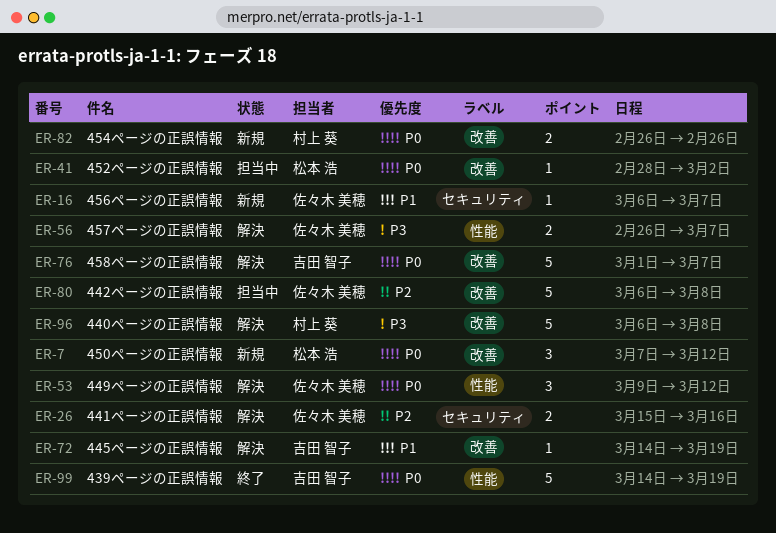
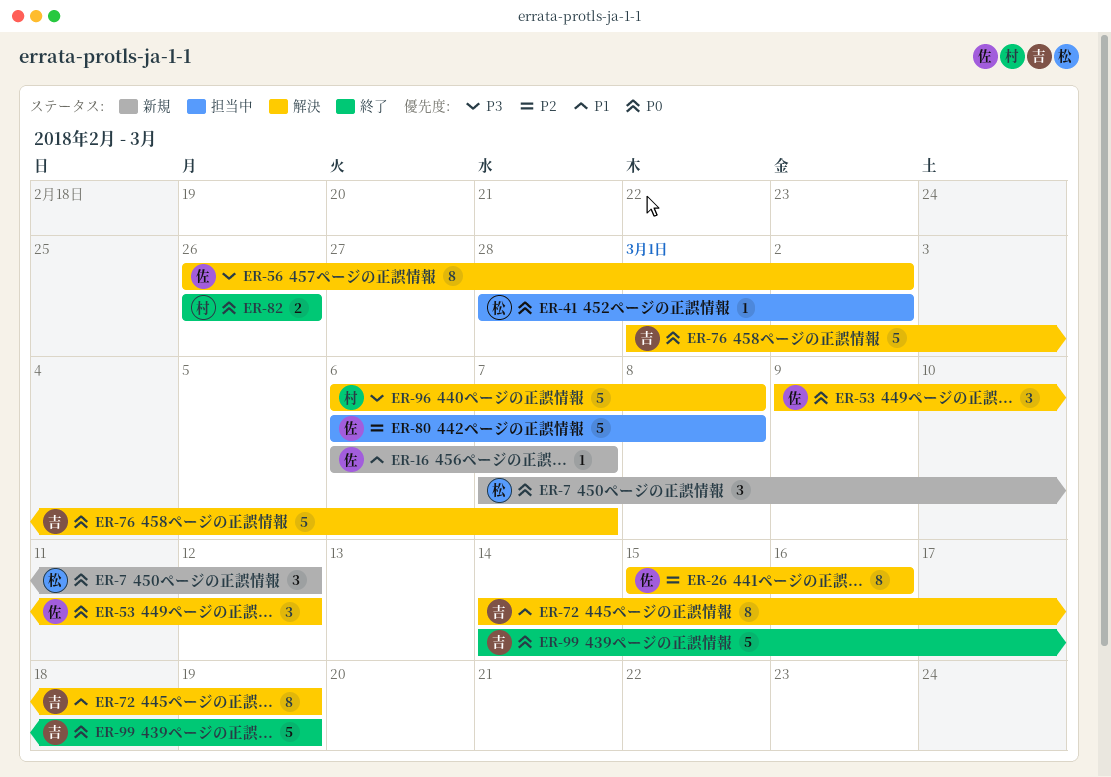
ER-26, estimate: 2 -> 8
ER-56, estimate: 2 -> 8
ER-56, due: Mar 7 -> Mar 2
ER-72, estimate: 1 -> 8
ER-82, status: 新規 -> 終了

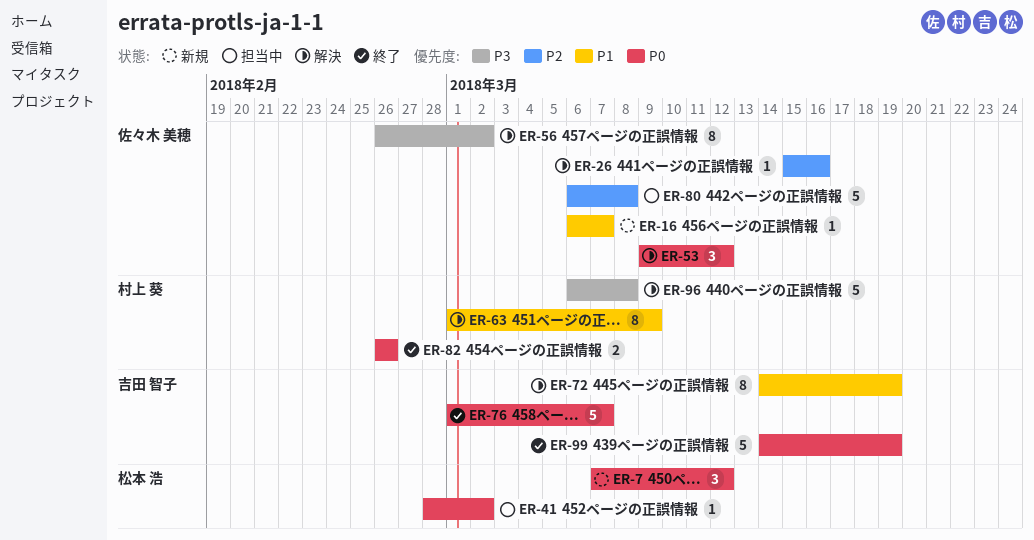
ER-26, estimate: 8 -> 1
ER-63: none -> present
ER-76, status: 解決 -> 終了

